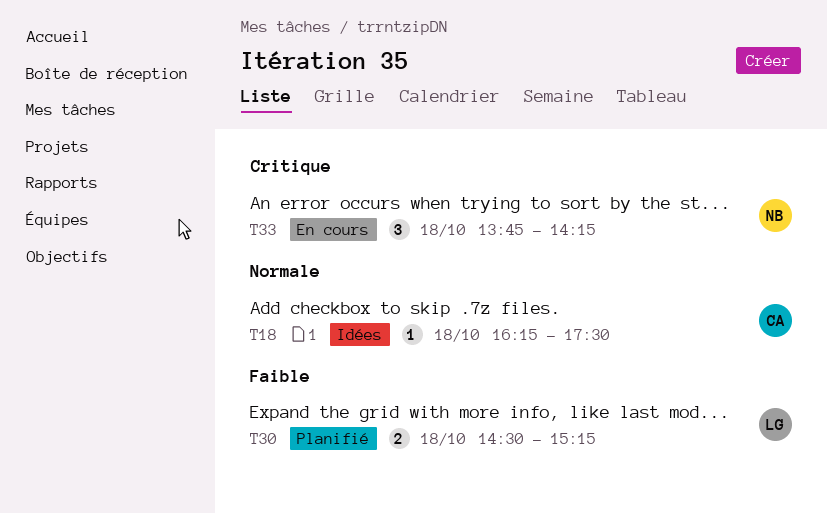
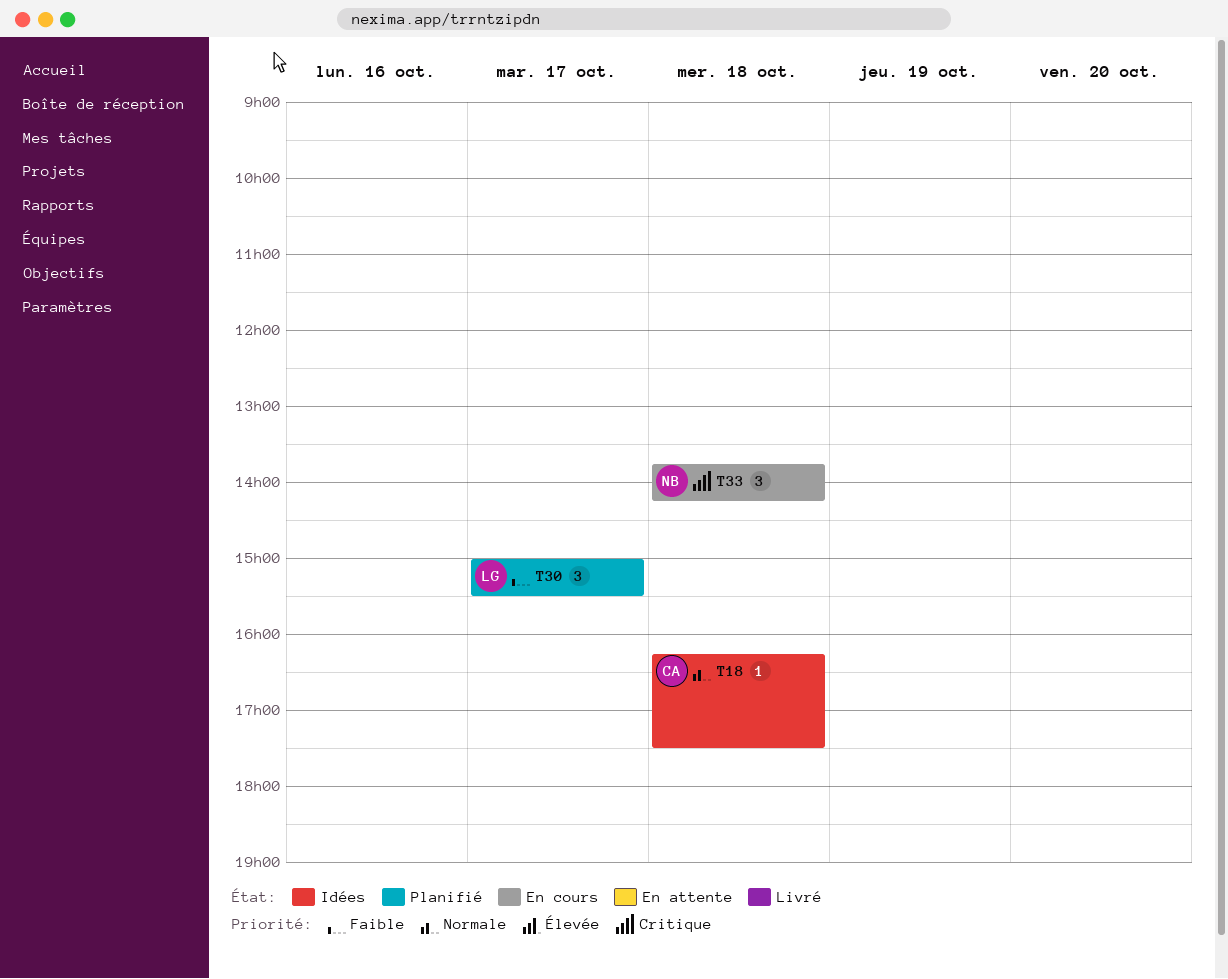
T30, estimate: 2 -> 3
T30, day: Oct 18 -> Oct 17
T30, begins: 14:30 -> 15:00
T30, ends: 15:15 -> 15:30

